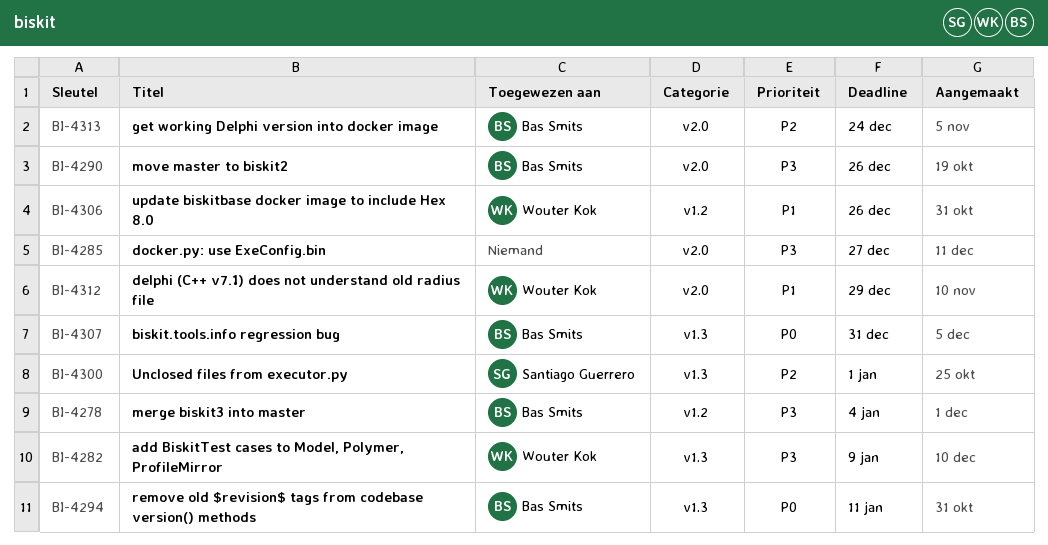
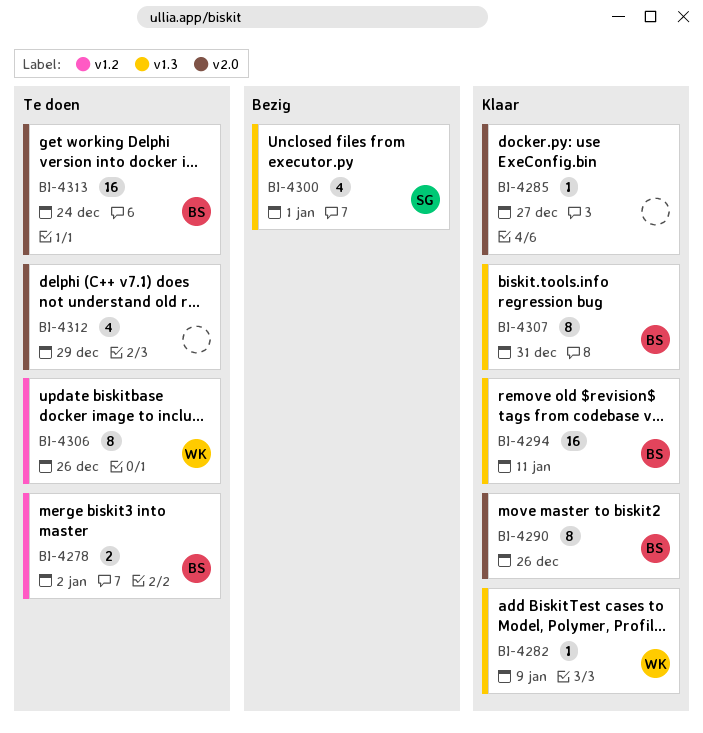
BI-4278, due: Jan 4 -> Jan 2
BI-4312, owner: Wouter Kok -> none

